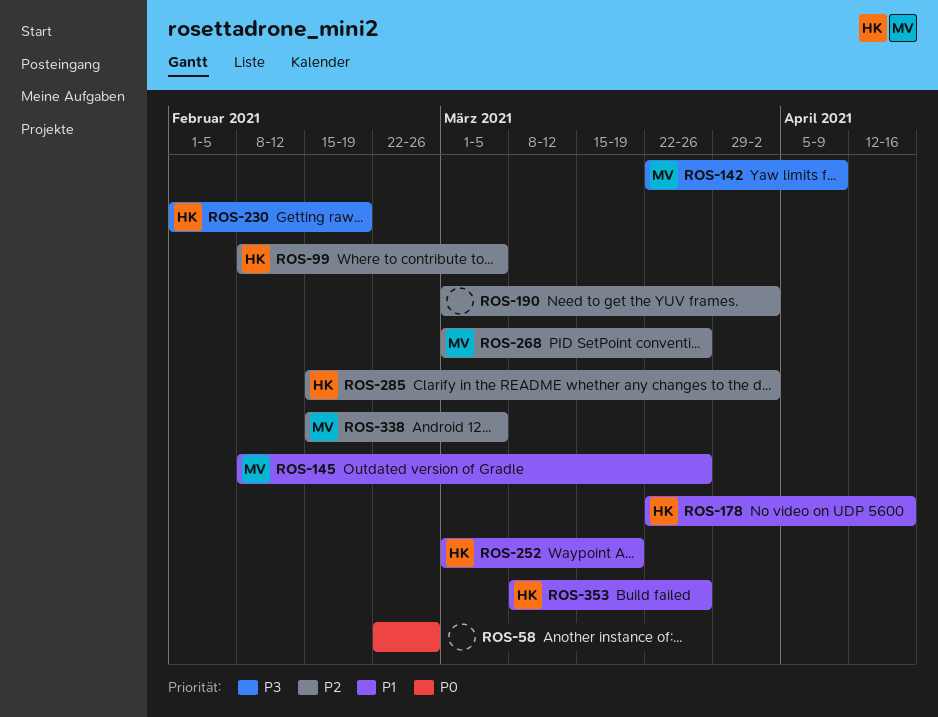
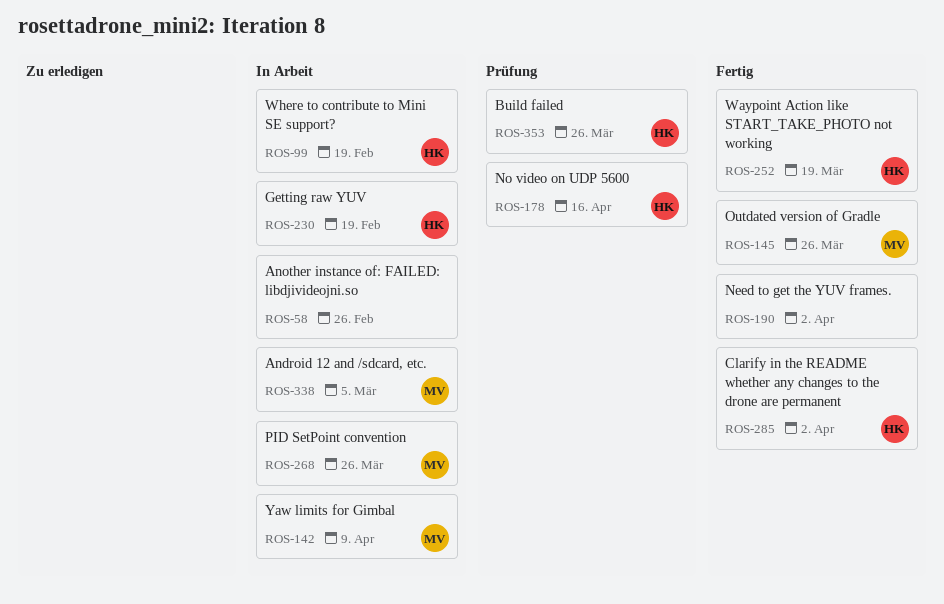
ROS-99, due: Mar 5 -> Feb 19

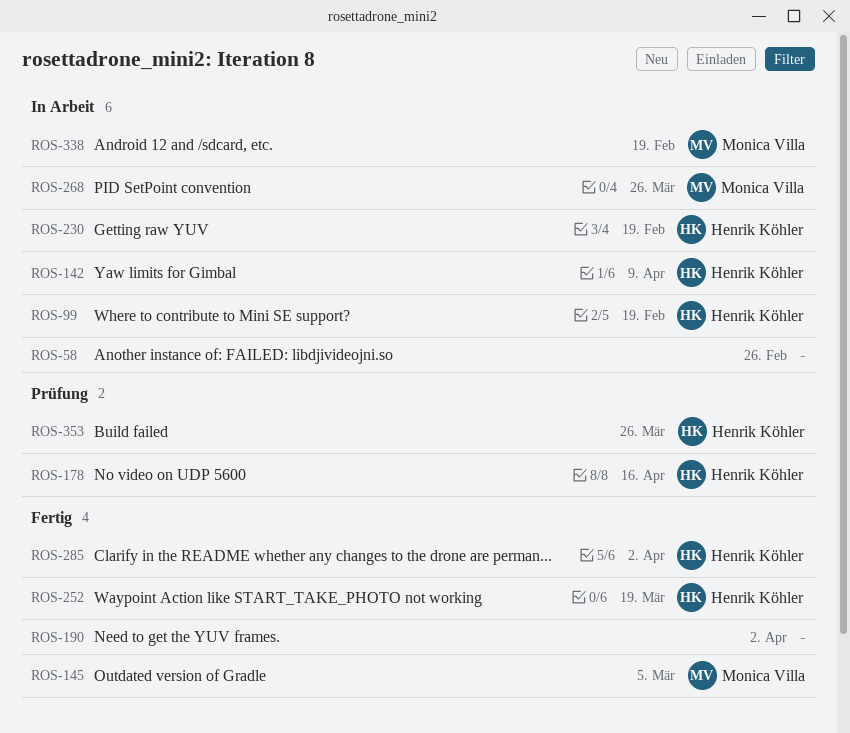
ROS-142, owner: Monica Villa -> Henrik Köhler
ROS-145, due: Mar 26 -> Mar 5
ROS-338, due: Mar 5 -> Feb 19

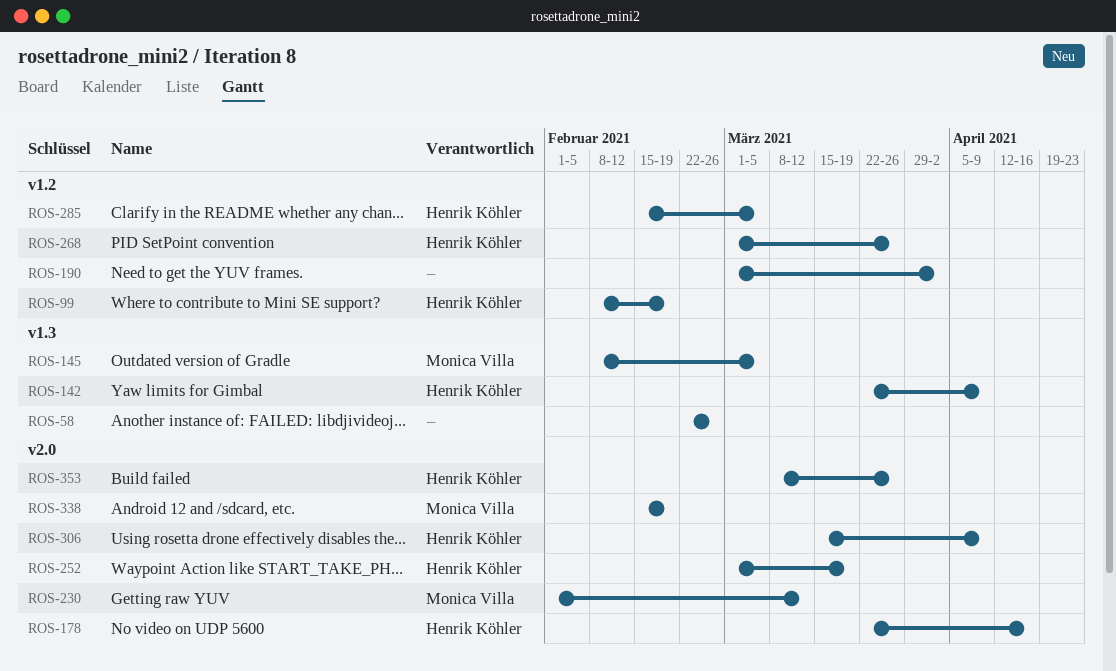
ROS-230, owner: Henrik Köhler -> Monica Villa
ROS-230, due: Feb 19 -> Mar 12
ROS-268, owner: Monica Villa -> Henrik Köhler
ROS-285, due: Apr 2 -> Mar 5
ROS-306: none -> present

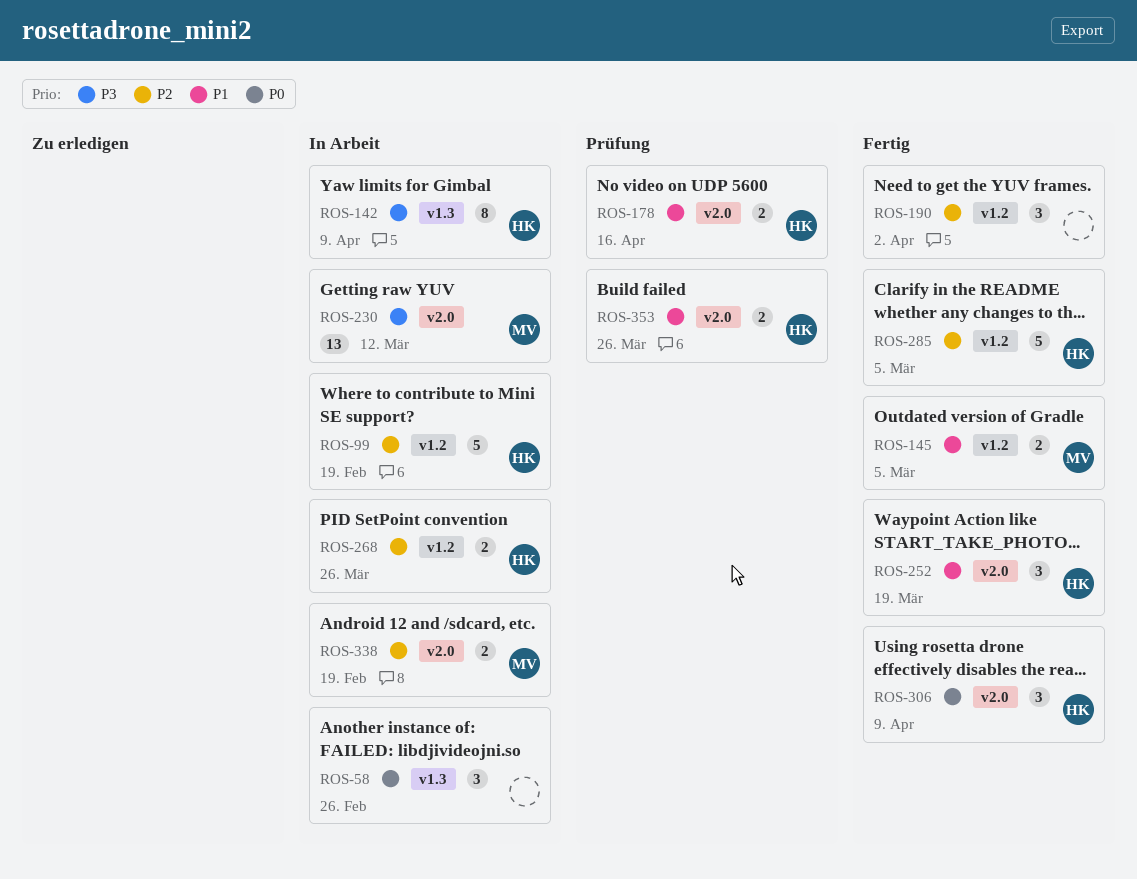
ROS-145, label: v1.3 -> v1.2

